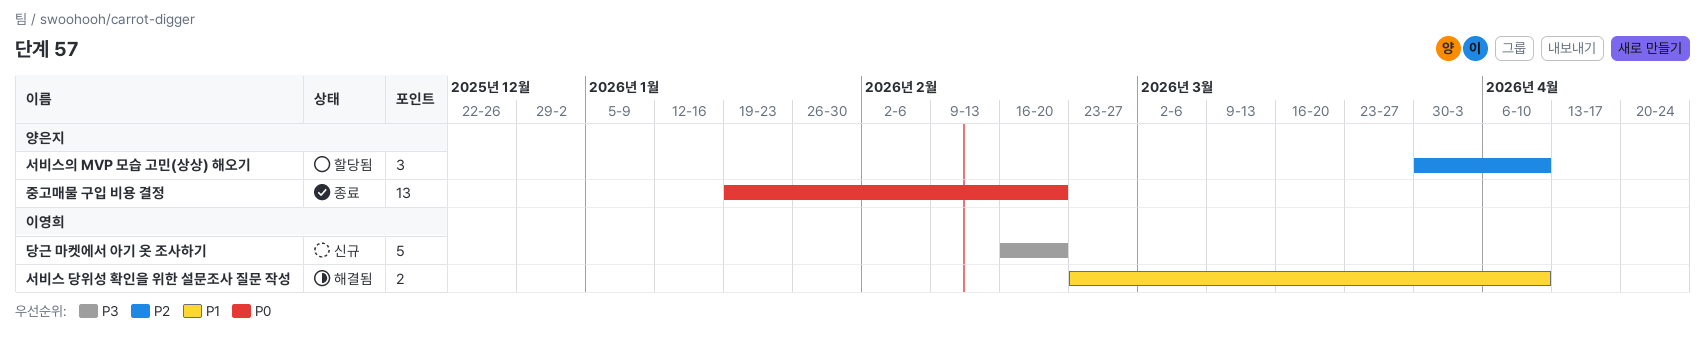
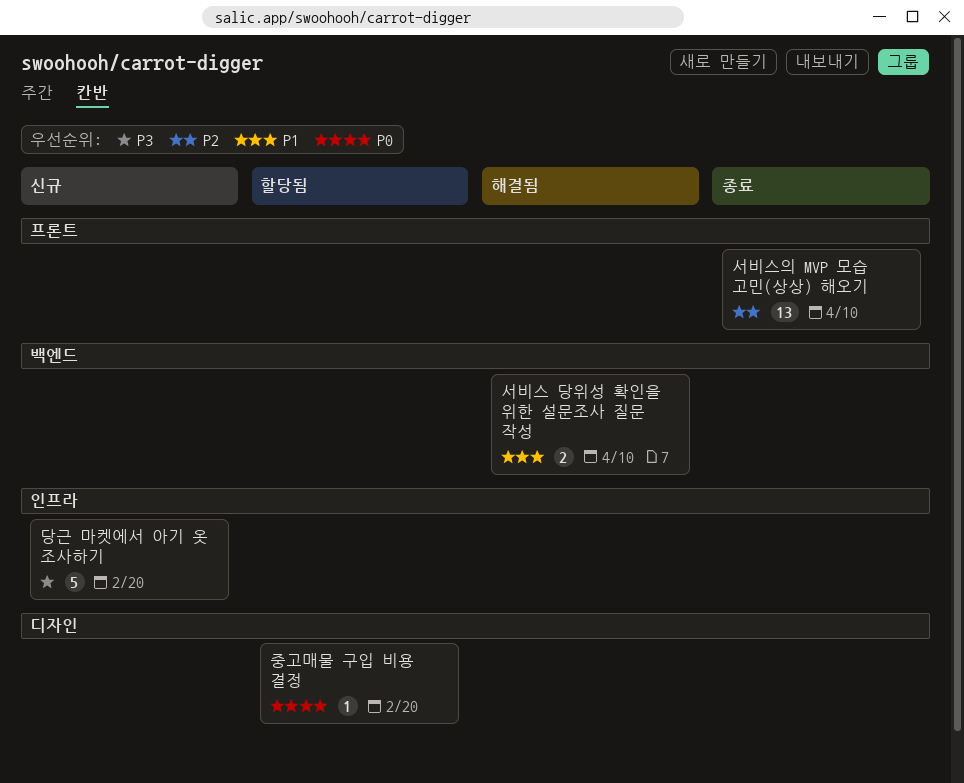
서비스의 MVP 모습 고민(상상) 해오기, status: 할당됨 -> 종료
서비스의 MVP 모습 고민(상상) 해오기, estimate: 3 -> 13
중고매물 구입 비용 결정, status: 종료 -> 할당됨
중고매물 구입 비용 결정, estimate: 13 -> 1

